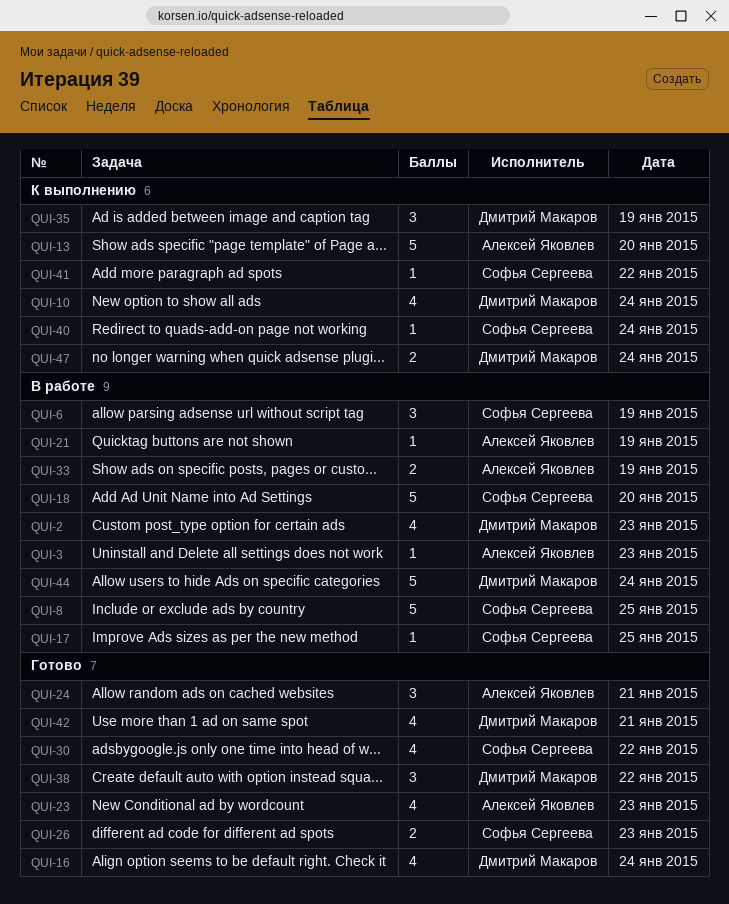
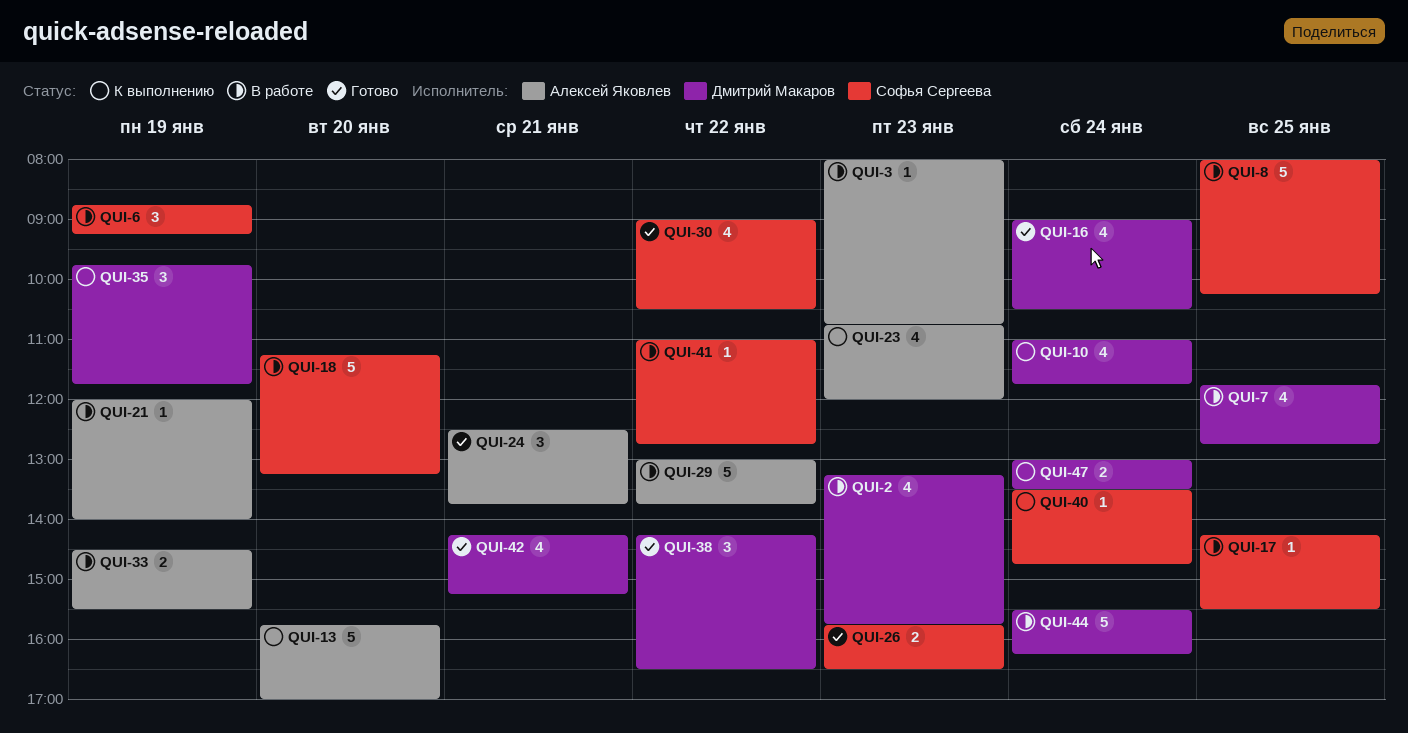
QUI-7: none -> present
QUI-23, status: Готово -> К выполнению
QUI-29: none -> present
QUI-41, status: К выполнению -> В работе

